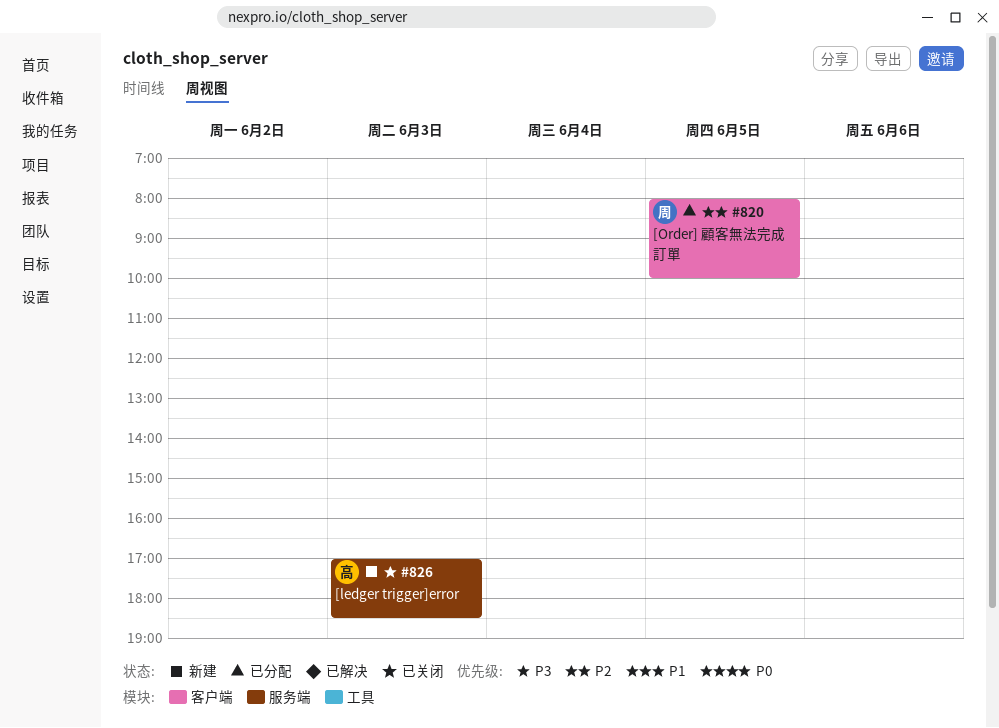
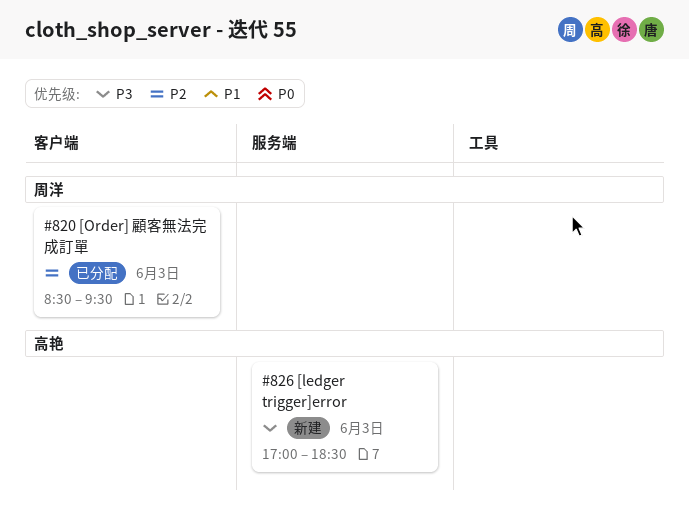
#820, day: Jun 5 -> Jun 3
#820, begins: 08:00 -> 08:30
#820, ends: 10:00 -> 09:30

